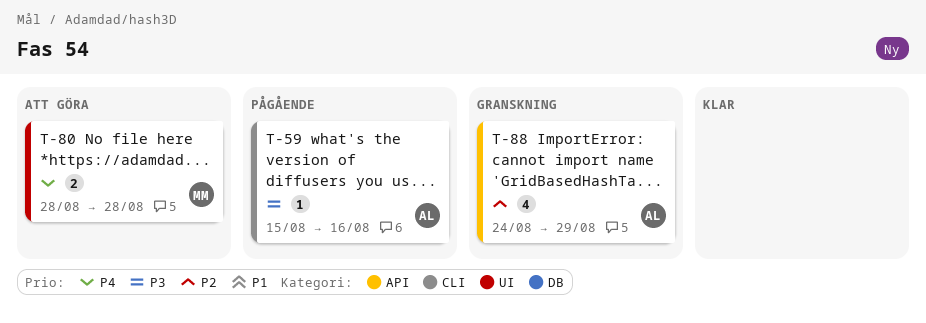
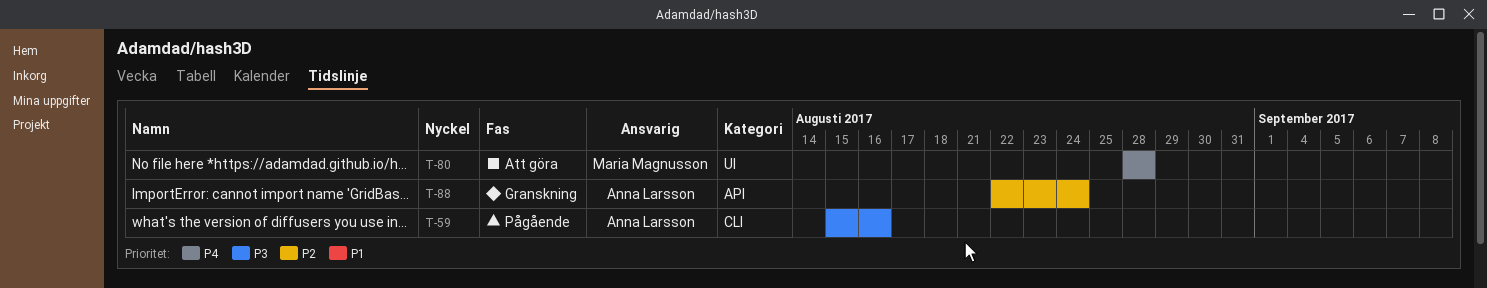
T-88, start: Aug 24 -> Aug 22
T-88, due: Aug 29 -> Aug 24

